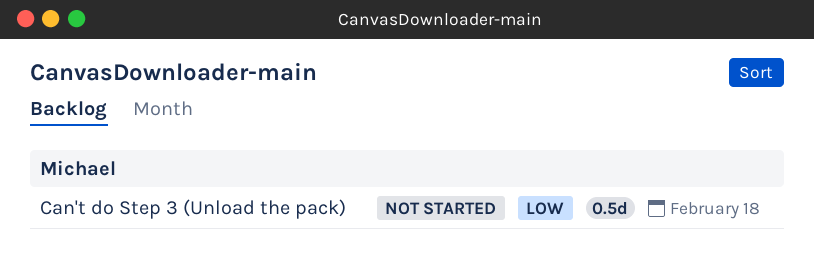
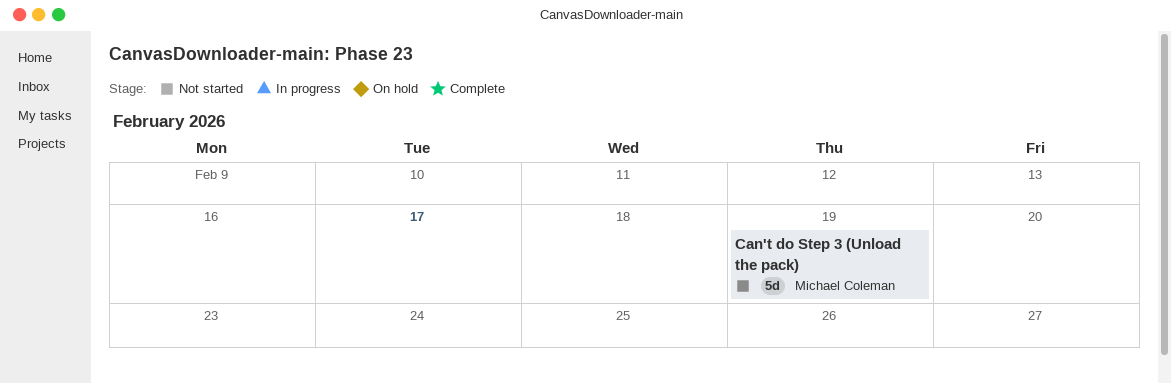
Can't do Step 3 (Unload the pack), estimate: 0.5d -> 5d
Can't do Step 3 (Unload the pack), due: Feb 18 -> Feb 19

